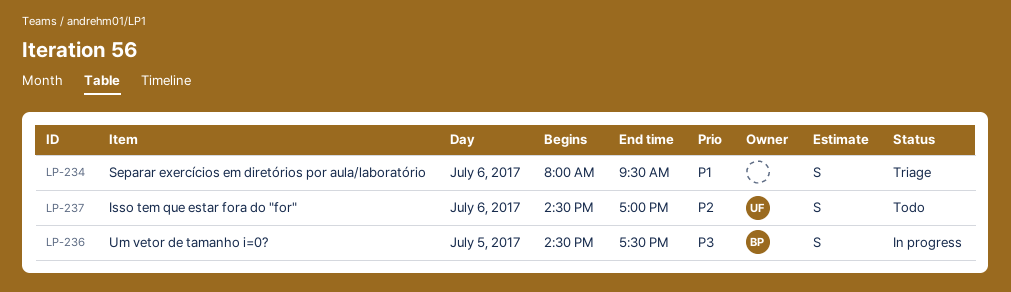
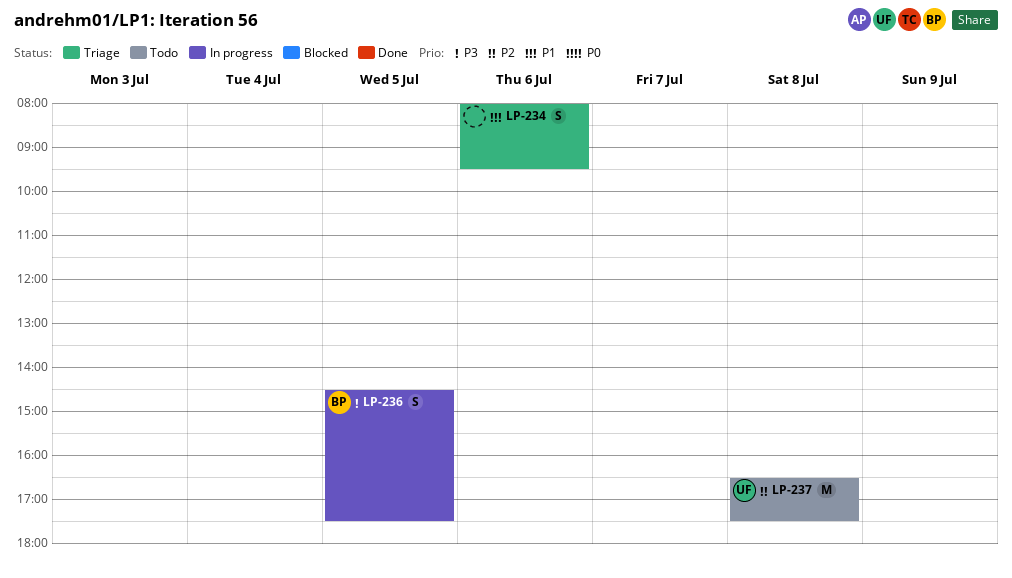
LP-237, estimate: S -> M
LP-237, day: Jul 6 -> Jul 8
LP-237, begins: 14:30 -> 16:30
LP-237, ends: 17:00 -> 17:30

